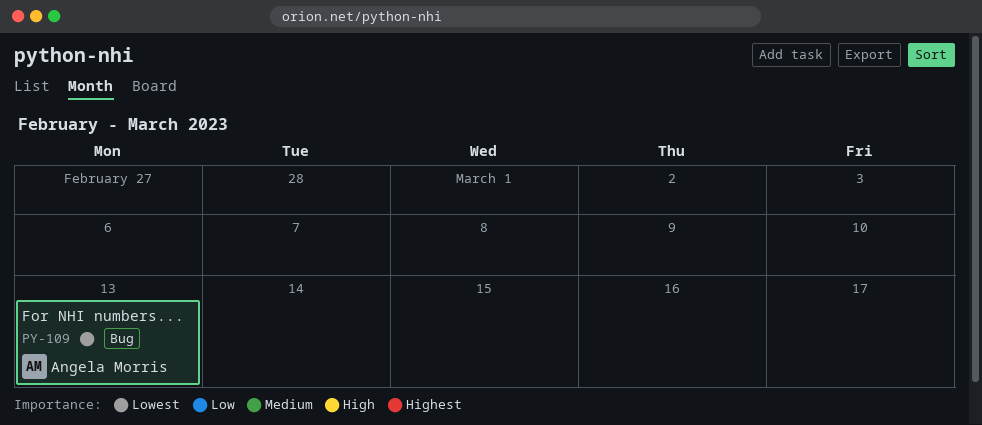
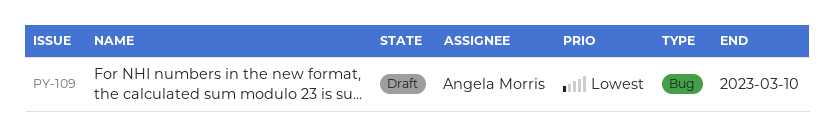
PY-109, due: Mar 13 -> Mar 10

